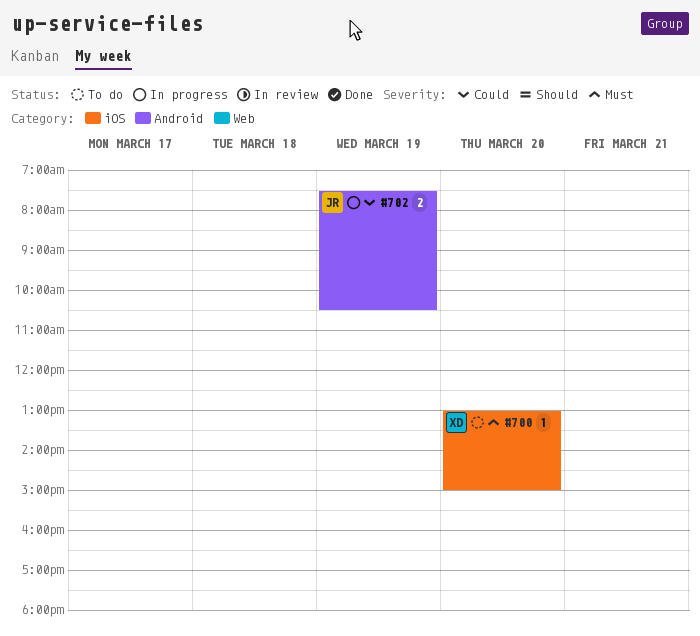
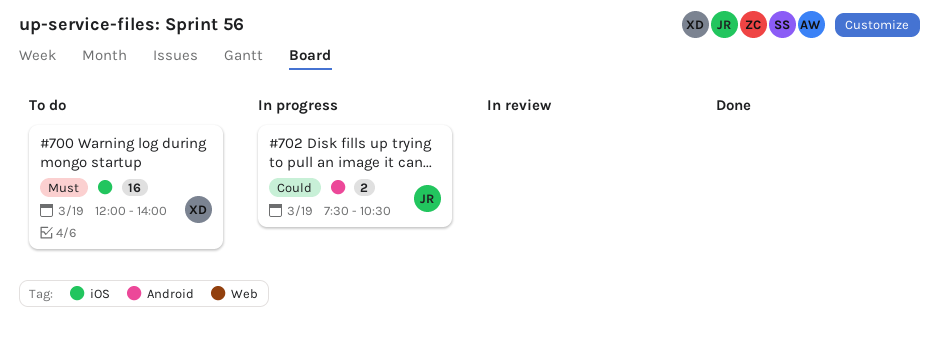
#700, estimate: 1 -> 16
#700, day: Mar 20 -> Mar 19
#700, begins: 13:00 -> 12:00
#700, ends: 15:00 -> 14:00

